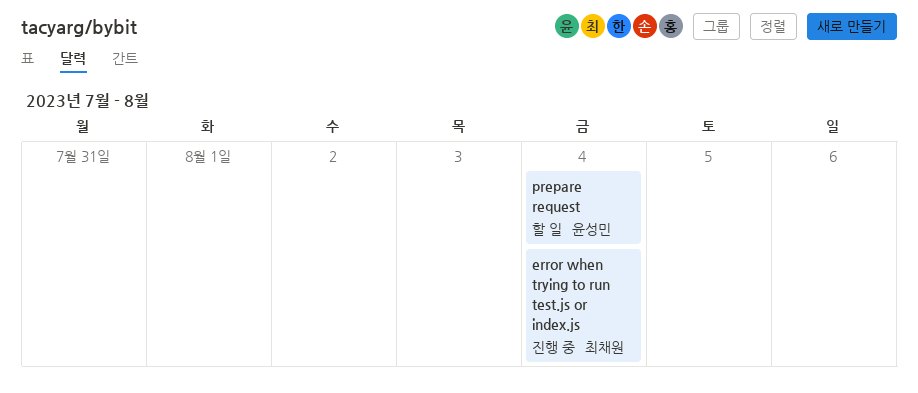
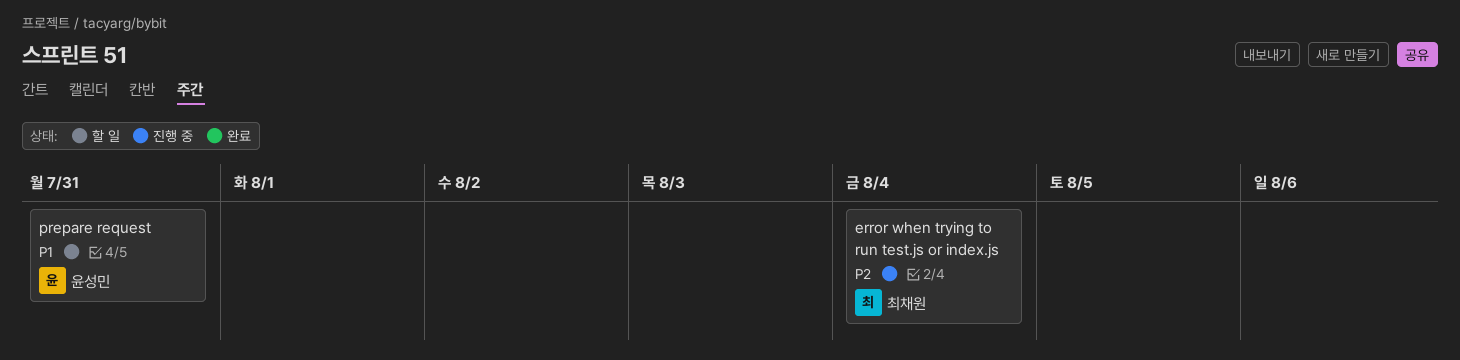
prepare request, due: Aug 4 -> Jul 31

